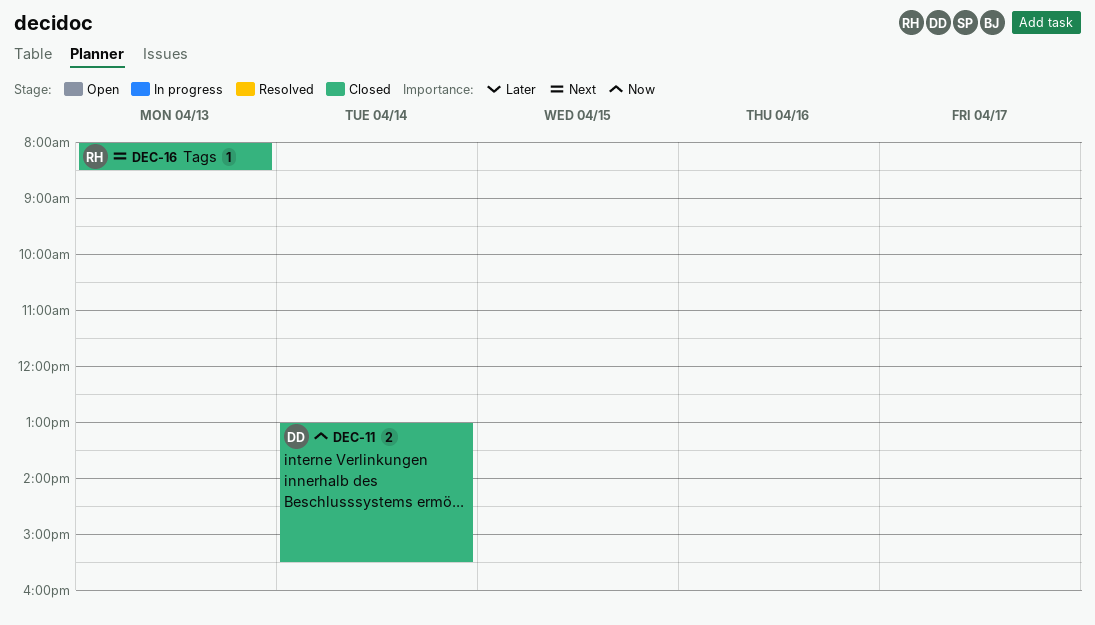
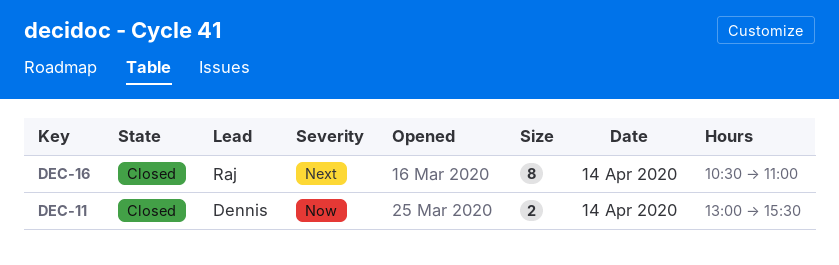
DEC-16, estimate: 1 -> 8
DEC-16, day: Apr 13 -> Apr 14
DEC-16, begins: 08:00 -> 10:30
DEC-16, ends: 08:30 -> 11:00

